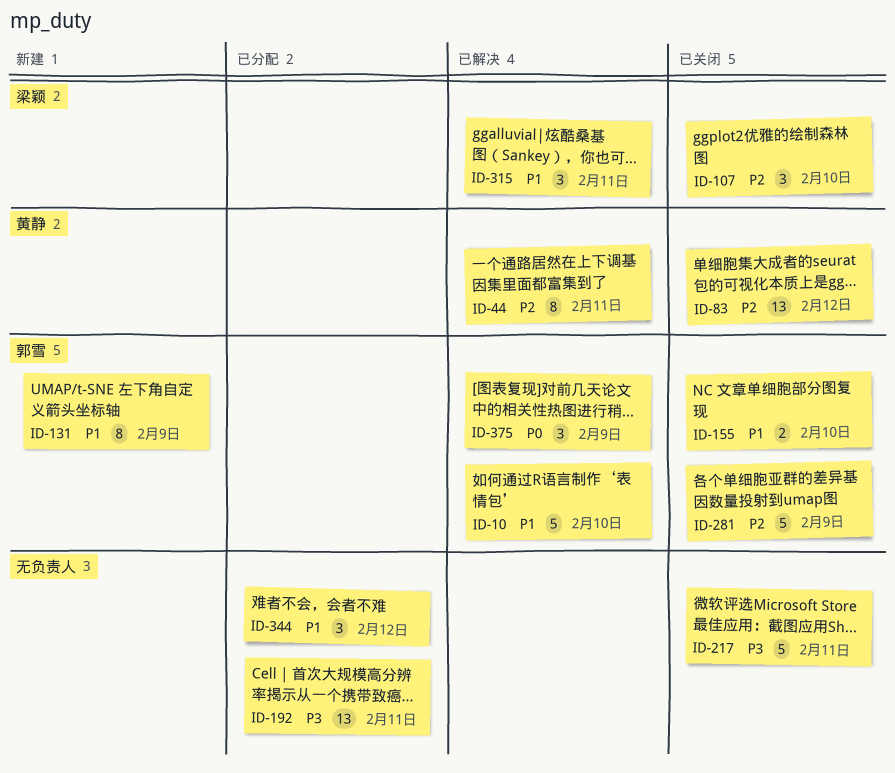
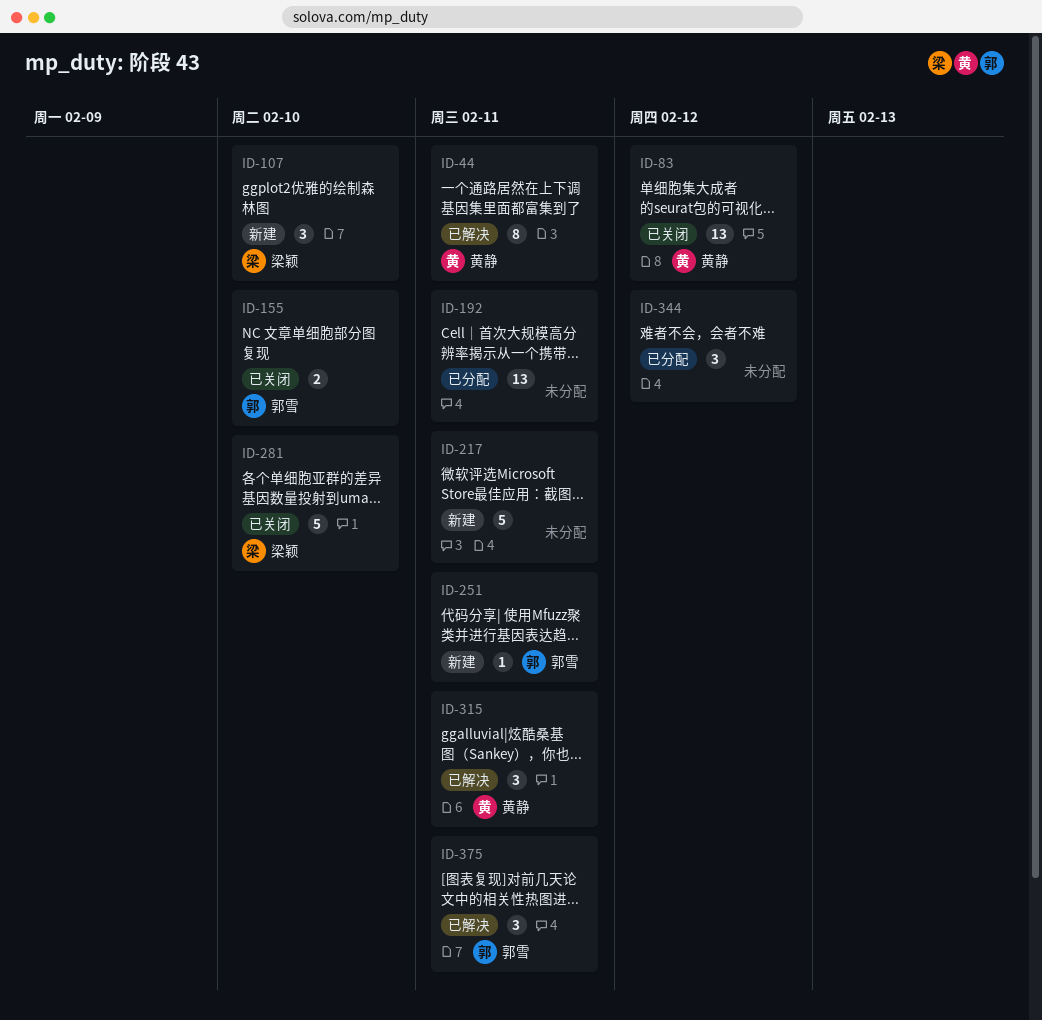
ID-10: present -> none
ID-107, status: 已关闭 -> 新建
ID-131: present -> none
ID-217, status: 已关闭 -> 新建
ID-251: none -> present
ID-281, owner: 郭雪 -> 梁颖
ID-281, due: Feb 9 -> Feb 10
ID-315, owner: 梁颖 -> 黄静
ID-375, due: Feb 9 -> Feb 11

